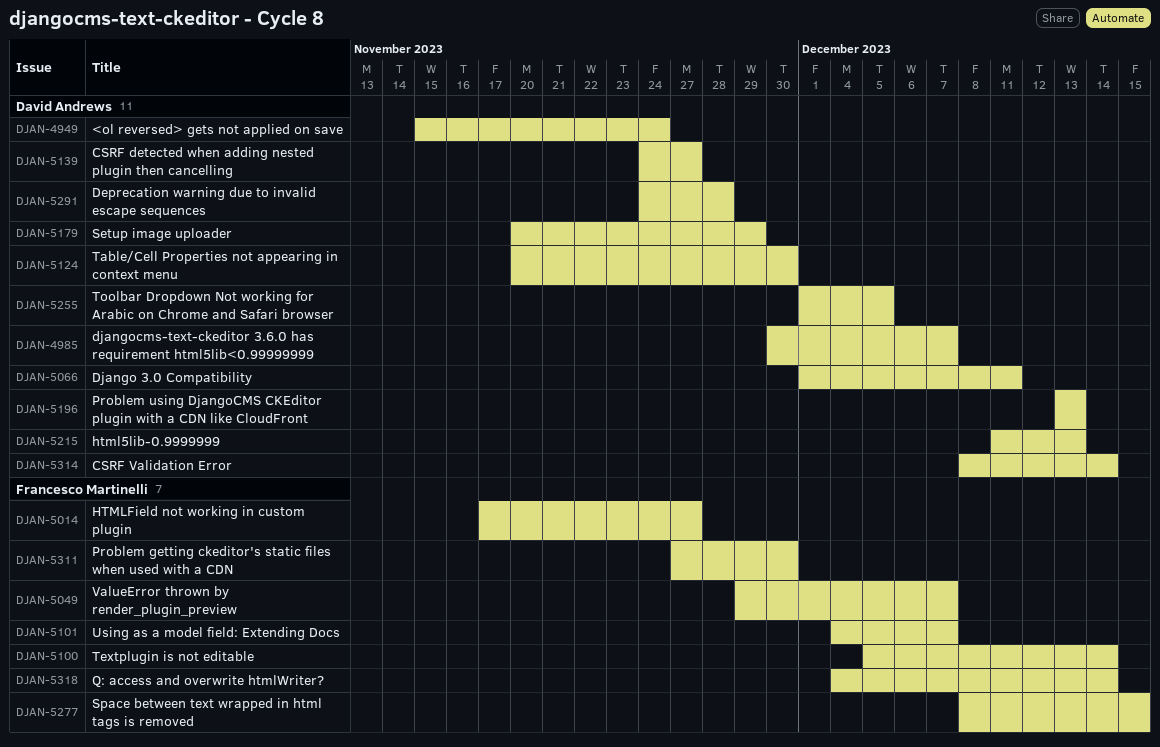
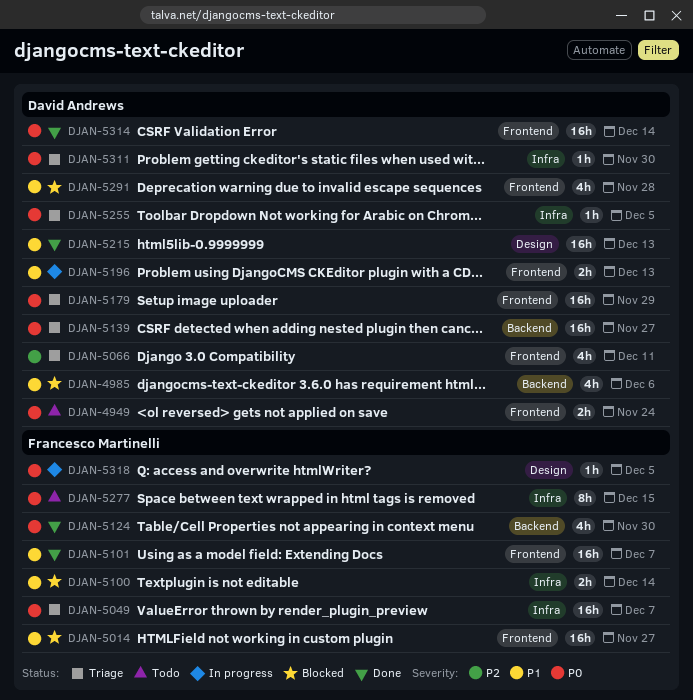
DJAN-4985, due: Dec 7 -> Dec 6
DJAN-5124, owner: David Andrews -> Francesco Martinelli
DJAN-5311, owner: Francesco Martinelli -> David Andrews
DJAN-5318, due: Dec 14 -> Dec 5

